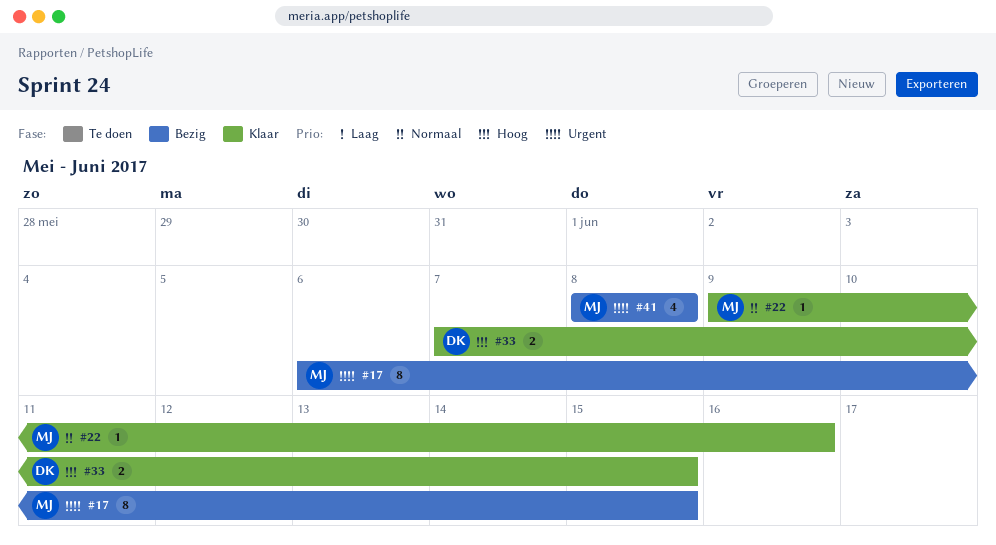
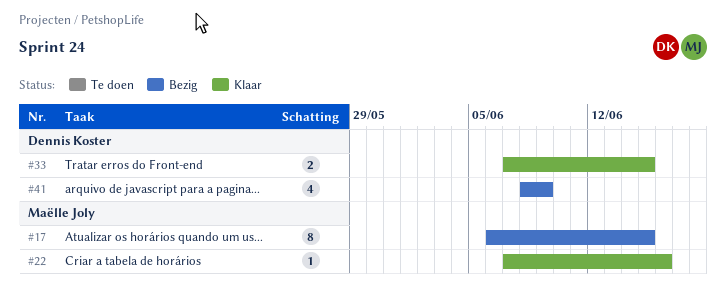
#22, start: Jun 9 -> Jun 7
#41, owner: Maëlle Joly -> Dennis Koster
#41, due: Jun 8 -> Jun 9

